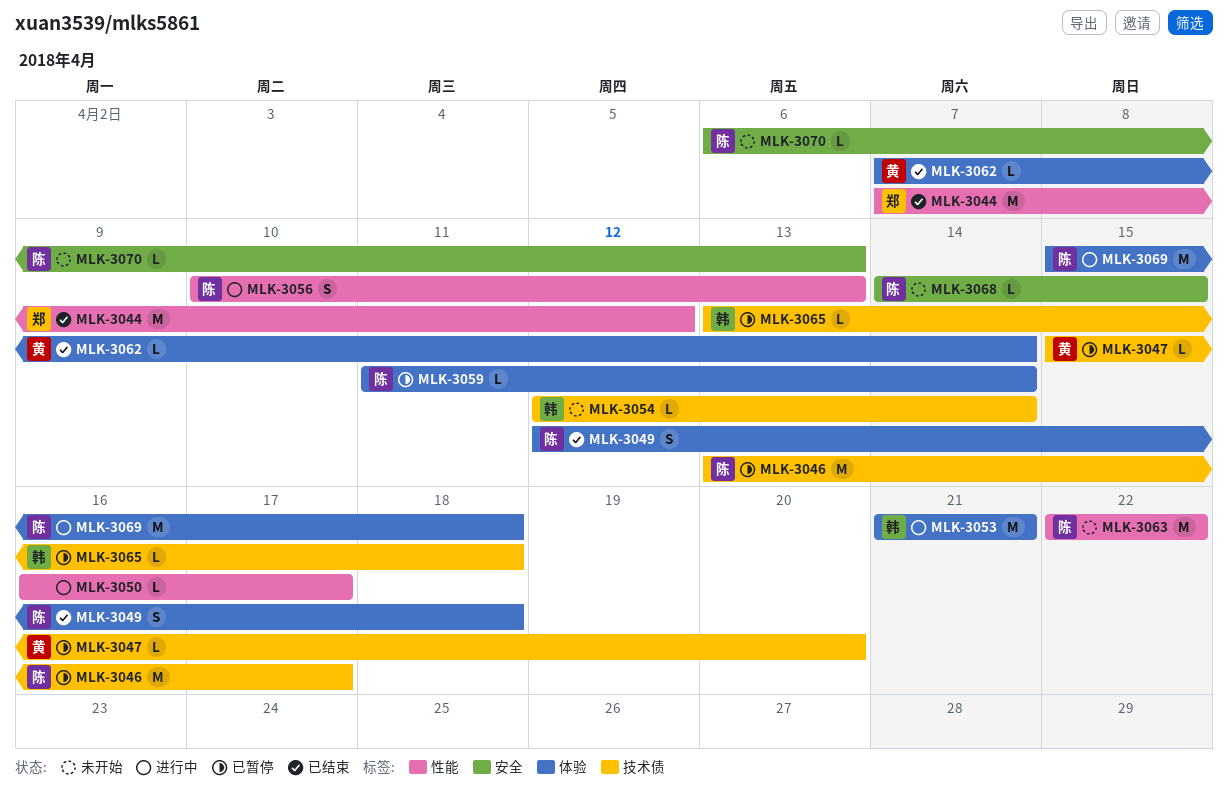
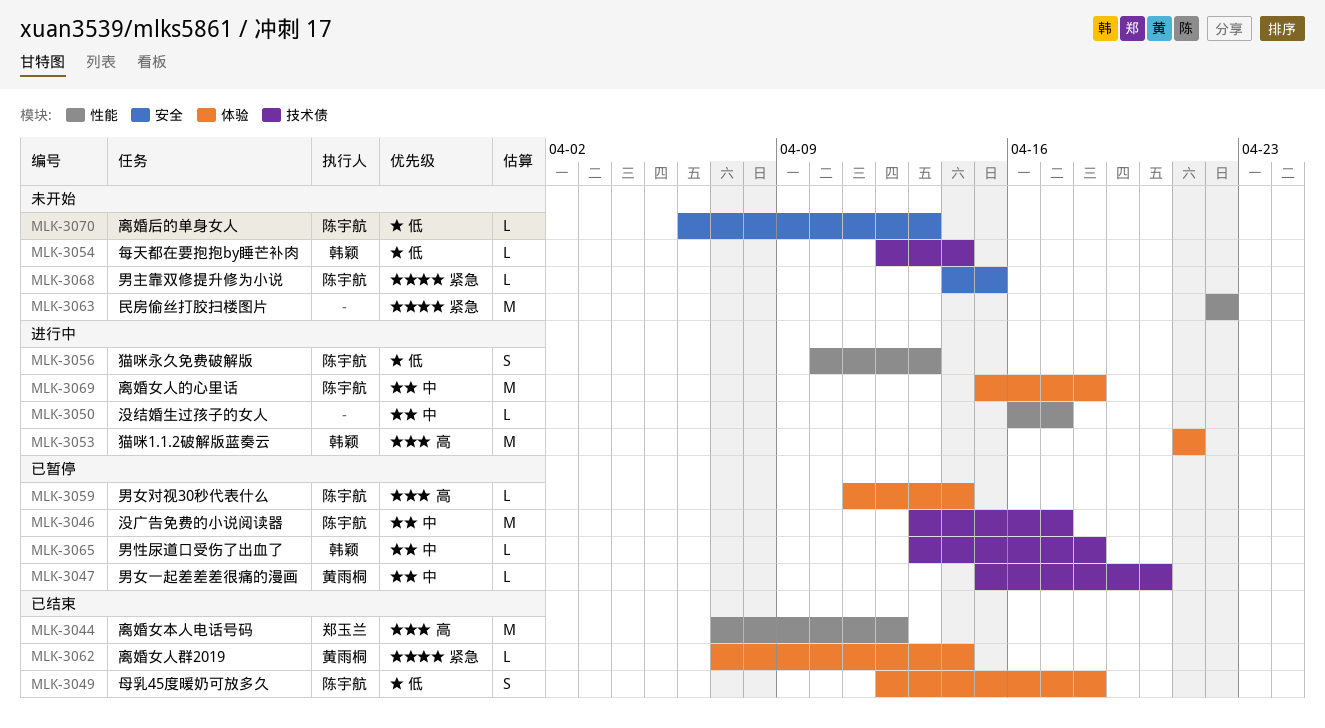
MLK-3063, owner: 陈宇航 -> none

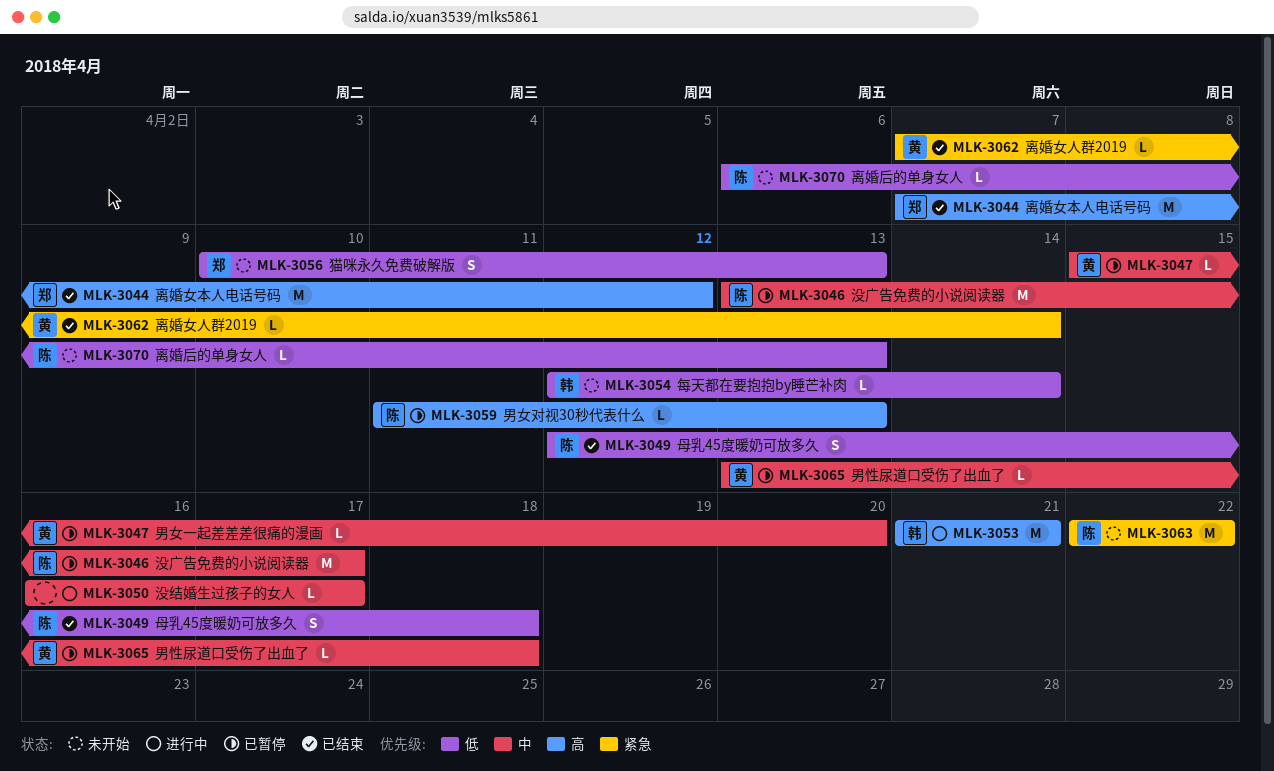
MLK-3056, status: 进行中 -> 未开始
MLK-3056, owner: 陈宇航 -> 郑玉兰
MLK-3059, due: Apr 14 -> Apr 13
MLK-3063, owner: none -> 陈宇航
MLK-3065, owner: 韩颖 -> 黄雨桐
MLK-3068: present -> none
MLK-3069: present -> none

